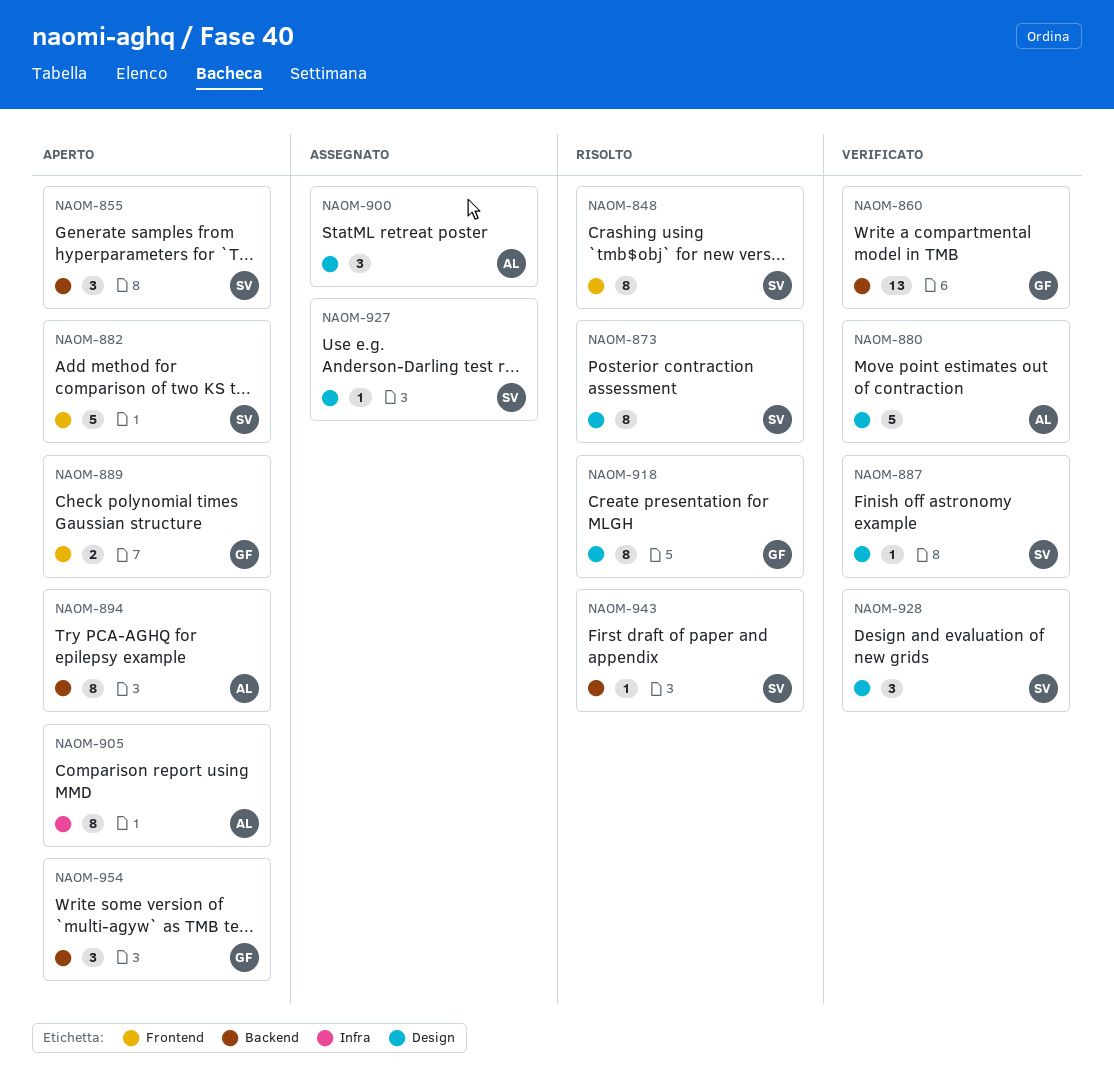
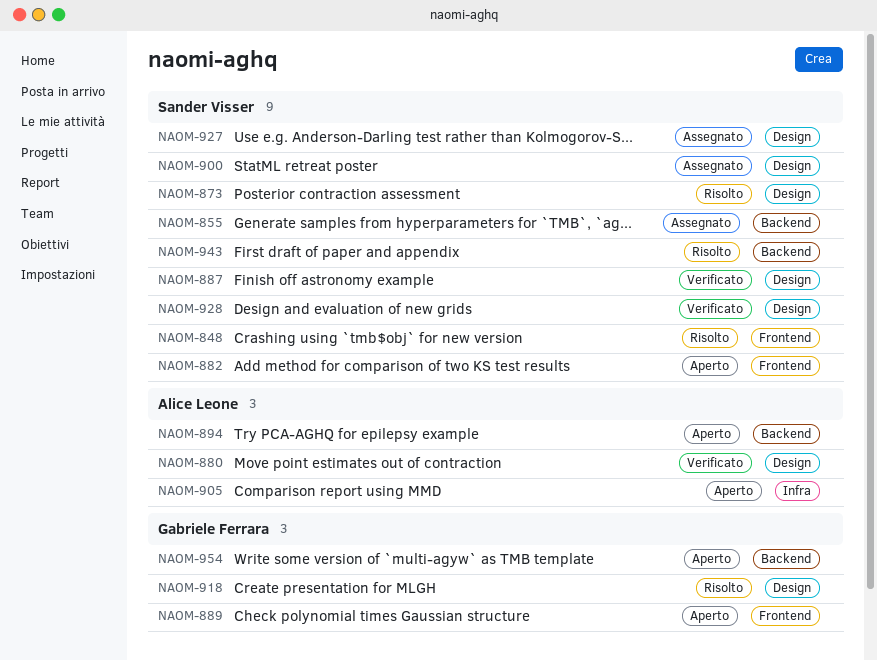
NAOM-855, status: Aperto -> Assegnato
NAOM-860: present -> none
NAOM-900, owner: Alice Leone -> Sander Visser

